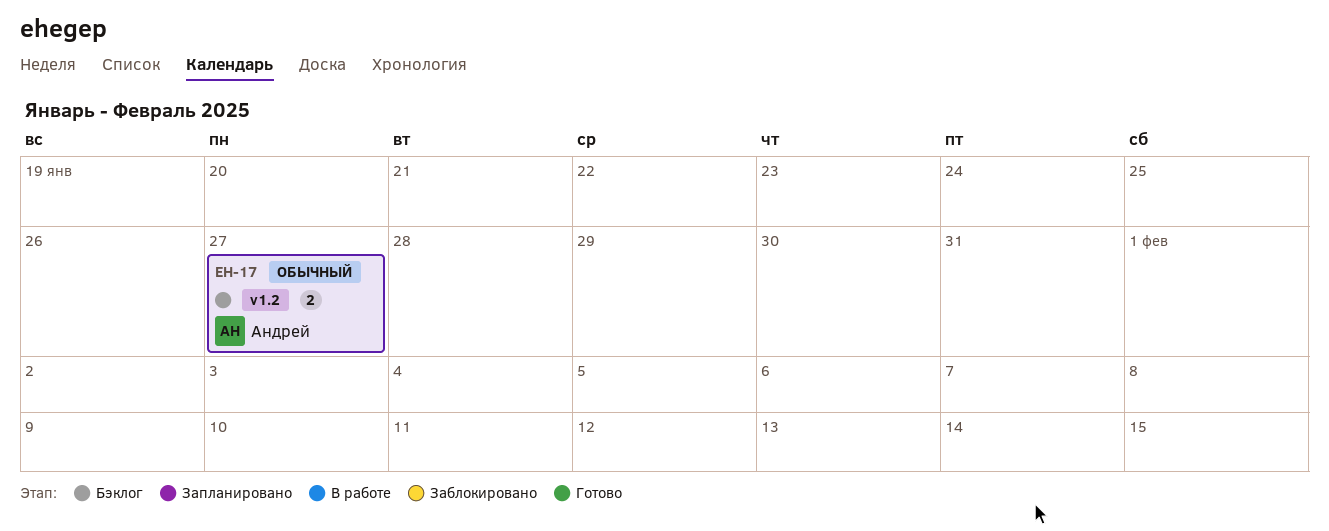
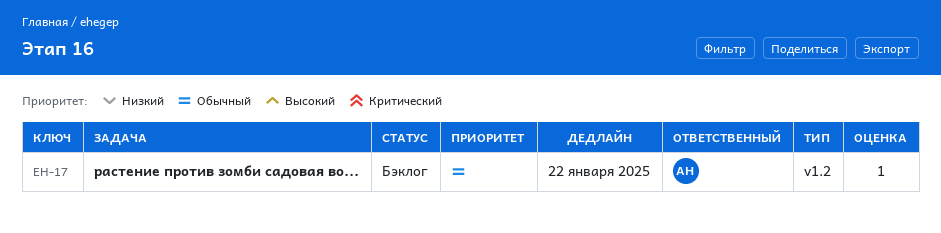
EH-17, estimate: 2 -> 1
EH-17, due: Jan 27 -> Jan 22

